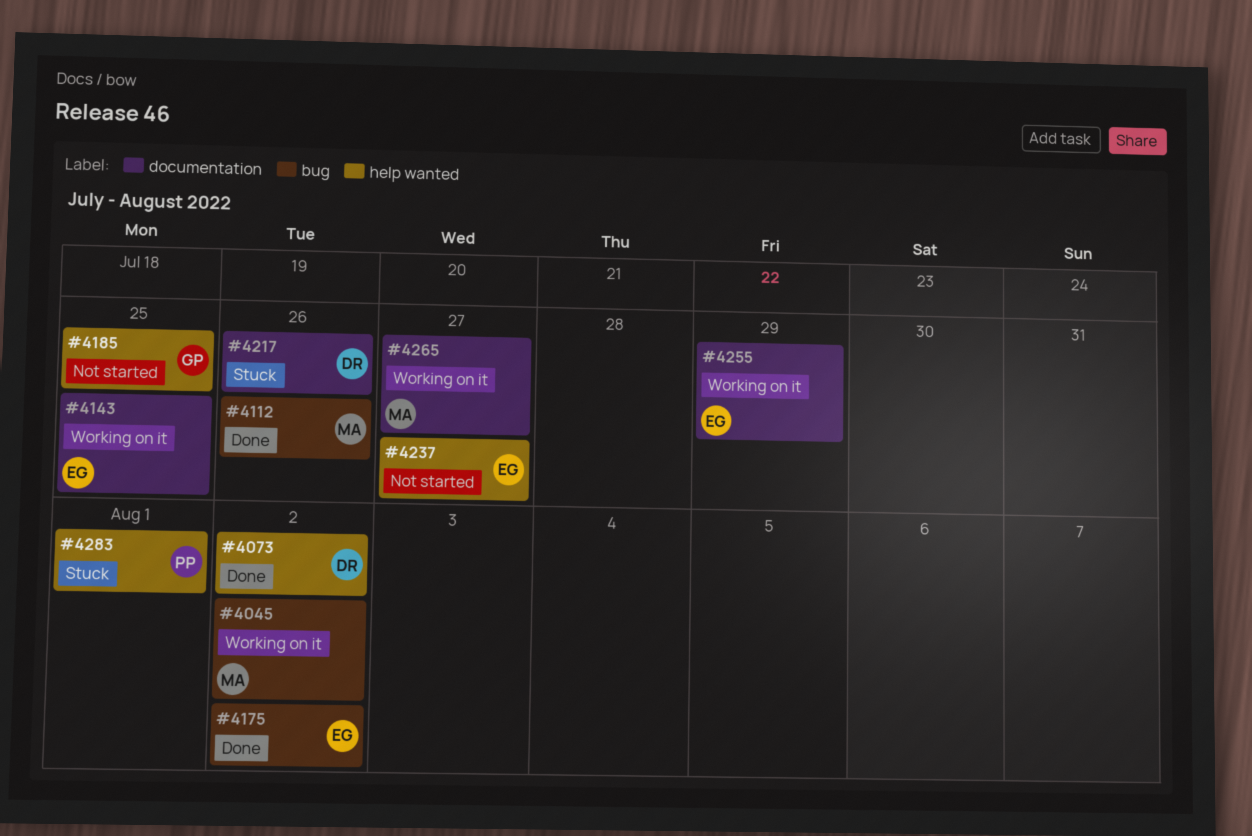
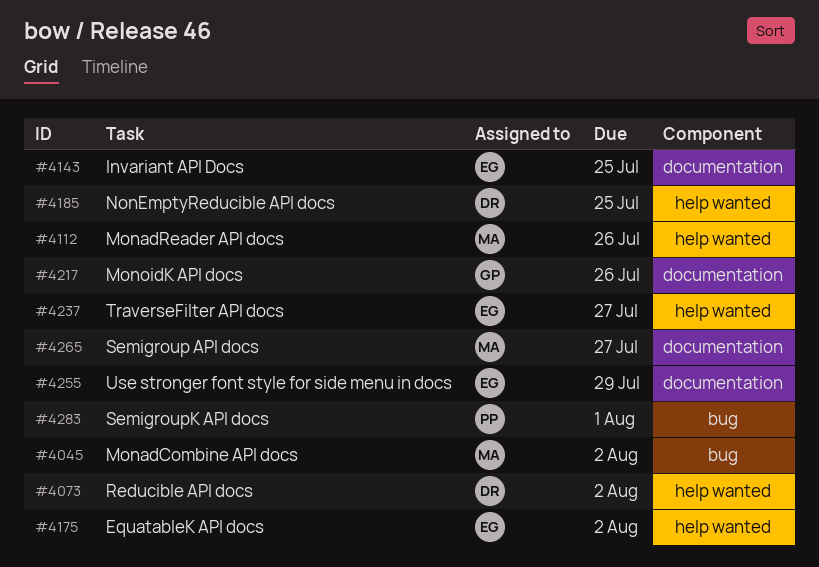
#4112, label: bug -> help wanted
#4175, label: bug -> help wanted
#4185, owner: GP -> DR
#4217, owner: DR -> GP
#4283, label: help wanted -> bug

